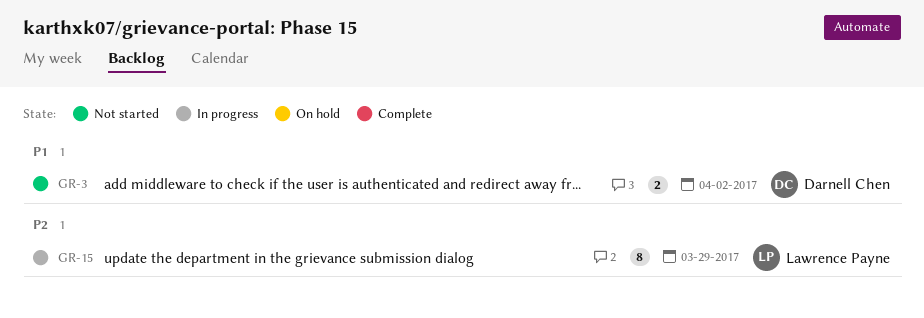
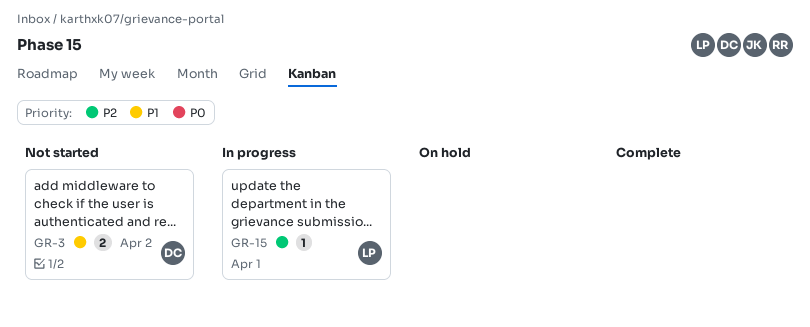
GR-15, estimate: 8 -> 1
GR-15, due: Mar 29 -> Apr 1

